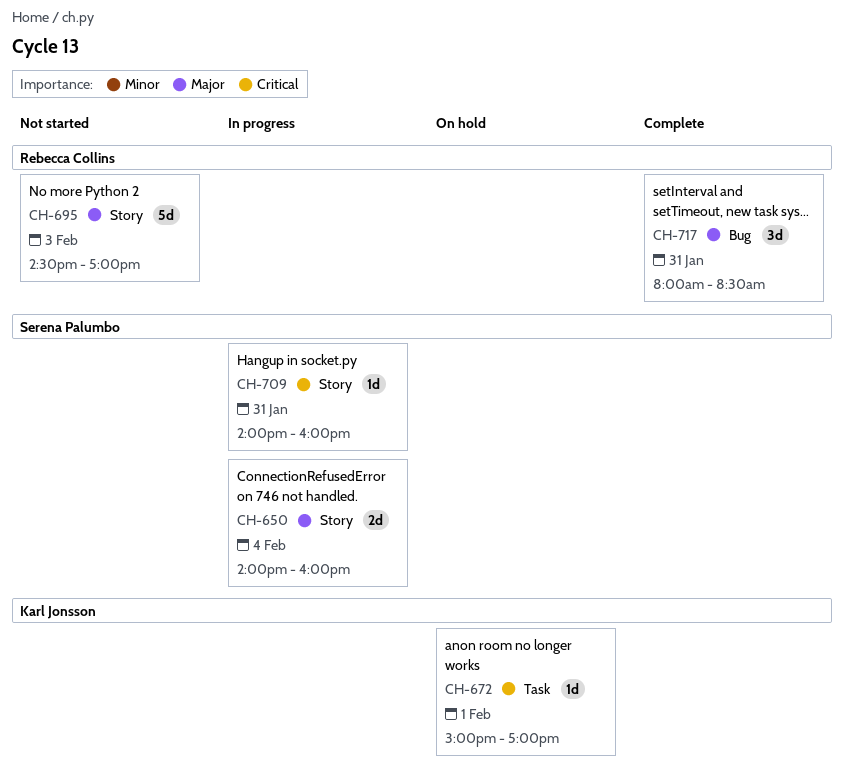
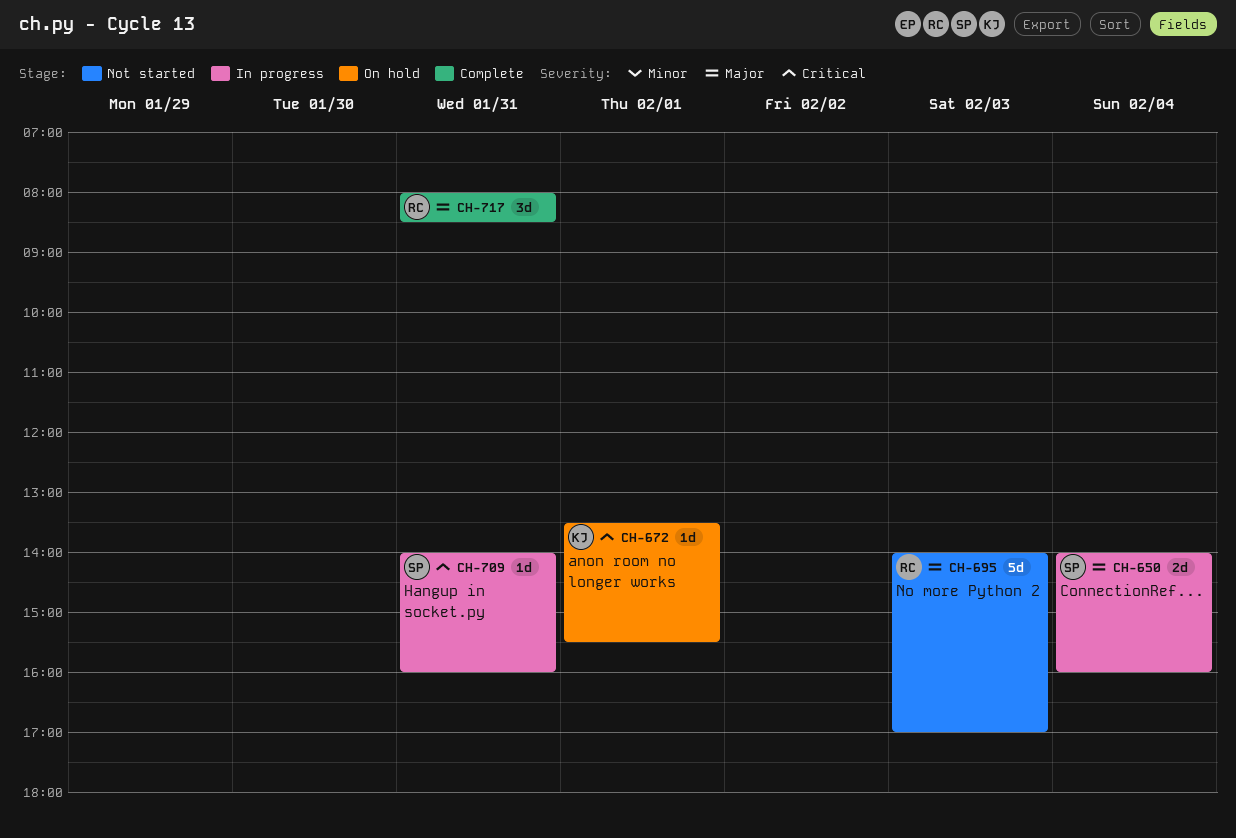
CH-672, begins: 15:00 -> 13:30
CH-672, ends: 17:00 -> 15:30
CH-695, begins: 14:30 -> 14:00

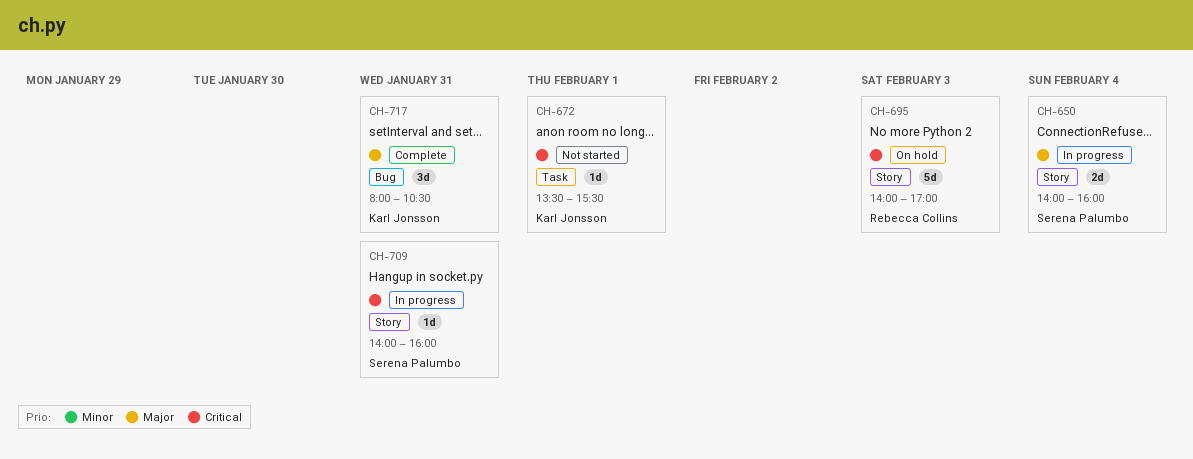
CH-672, status: On hold -> Not started
CH-695, status: Not started -> On hold
CH-695, priority: Major -> Critical
CH-717, owner: Rebecca Collins -> Karl Jonsson
CH-717, ends: 08:30 -> 10:30

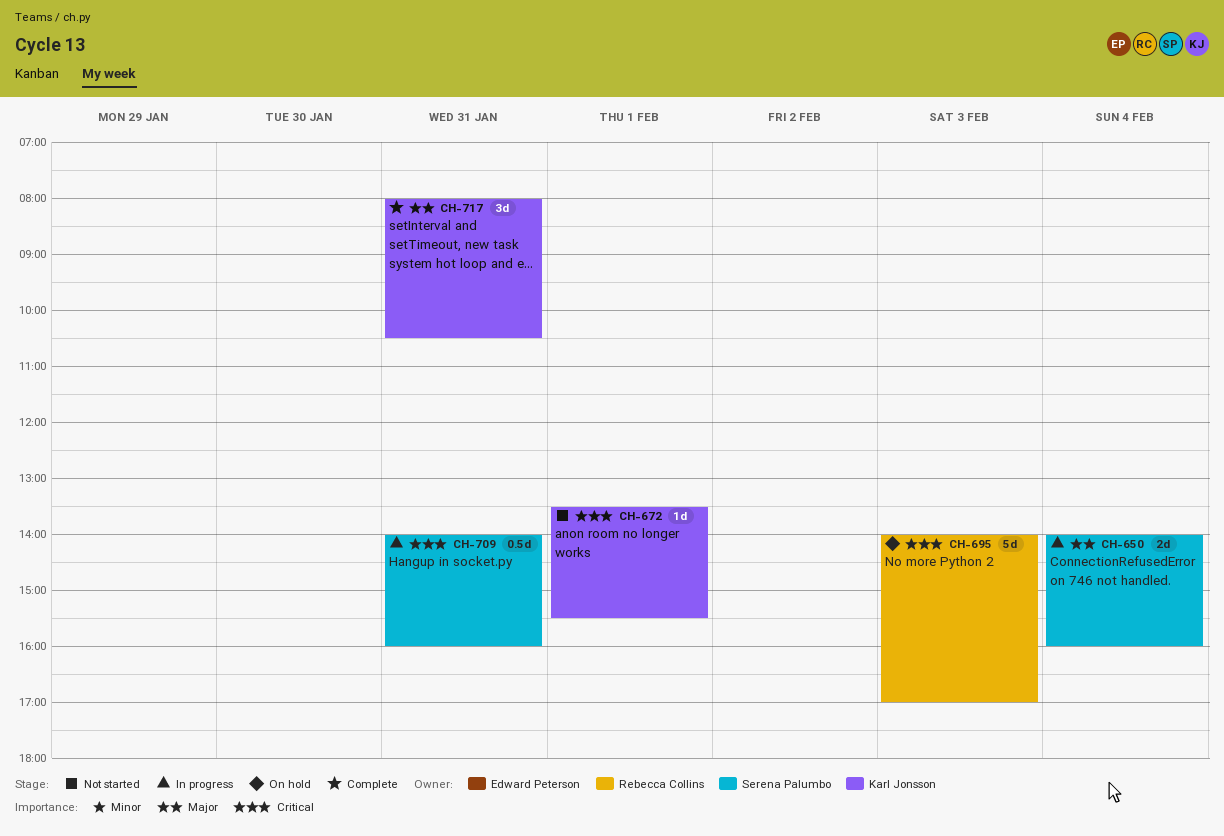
CH-709, estimate: 1d -> 0.5d

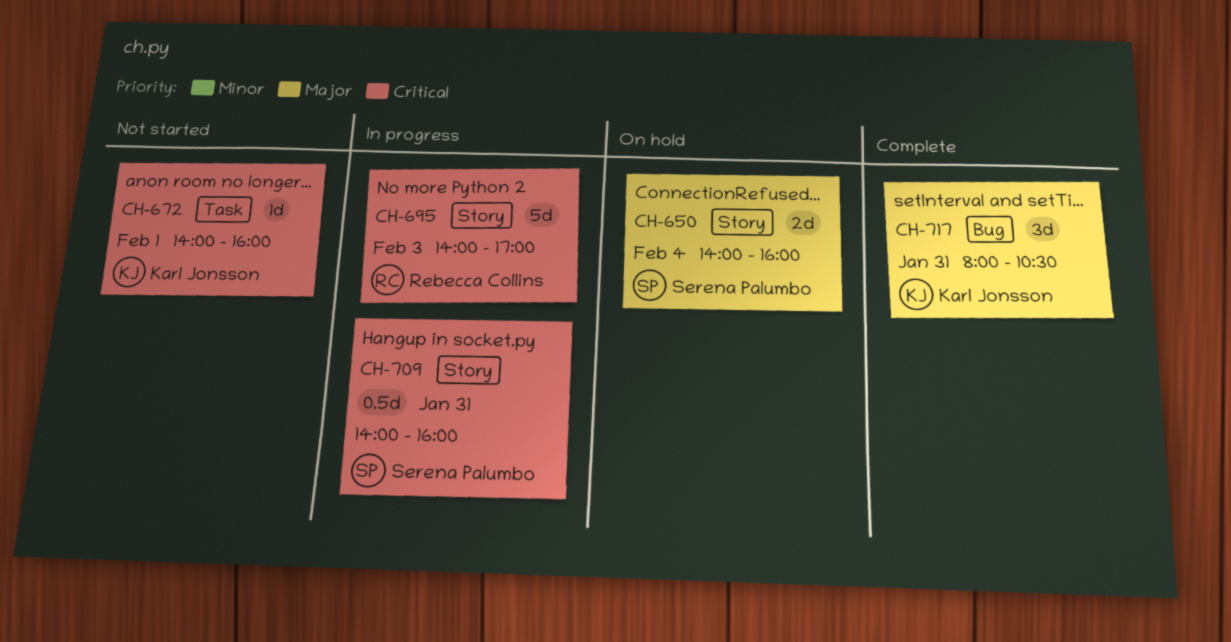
CH-650, status: In progress -> On hold
CH-672, begins: 13:30 -> 14:00
CH-672, ends: 15:30 -> 16:00
CH-695, status: On hold -> In progress

